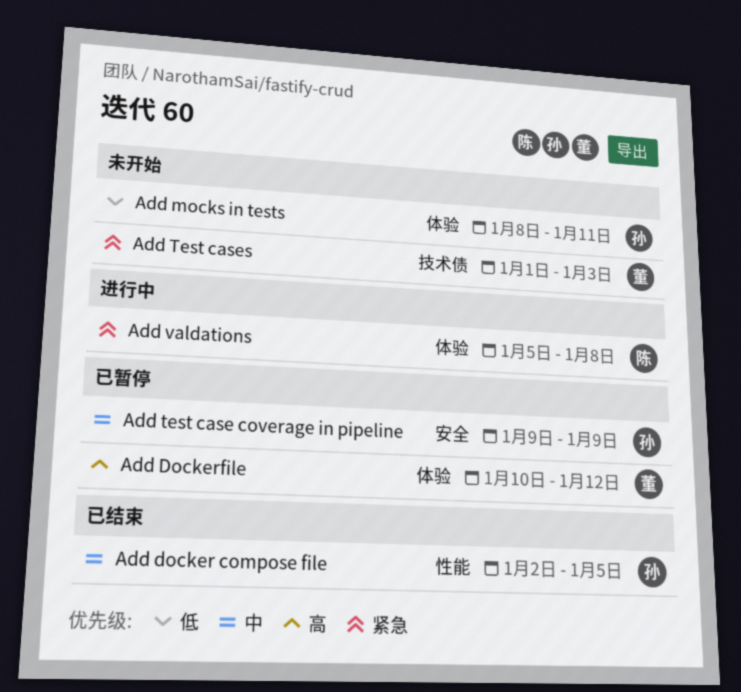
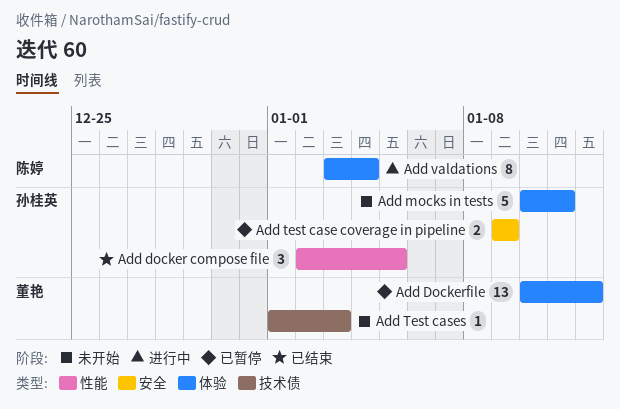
Add mocks in tests, start: Jan 8 -> Jan 10
Add valdations, start: Jan 5 -> Jan 3
Add valdations, due: Jan 8 -> Jan 4

